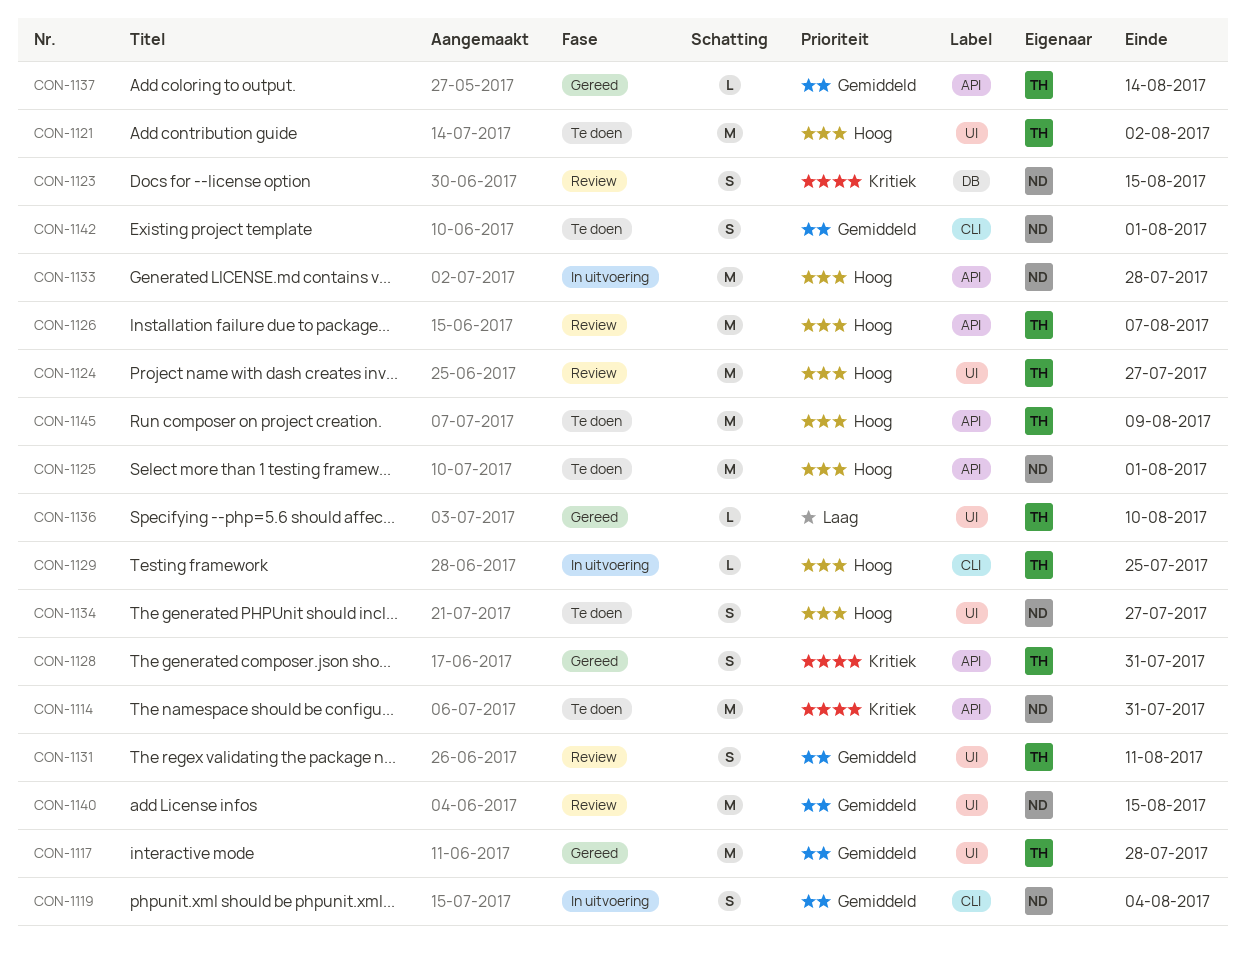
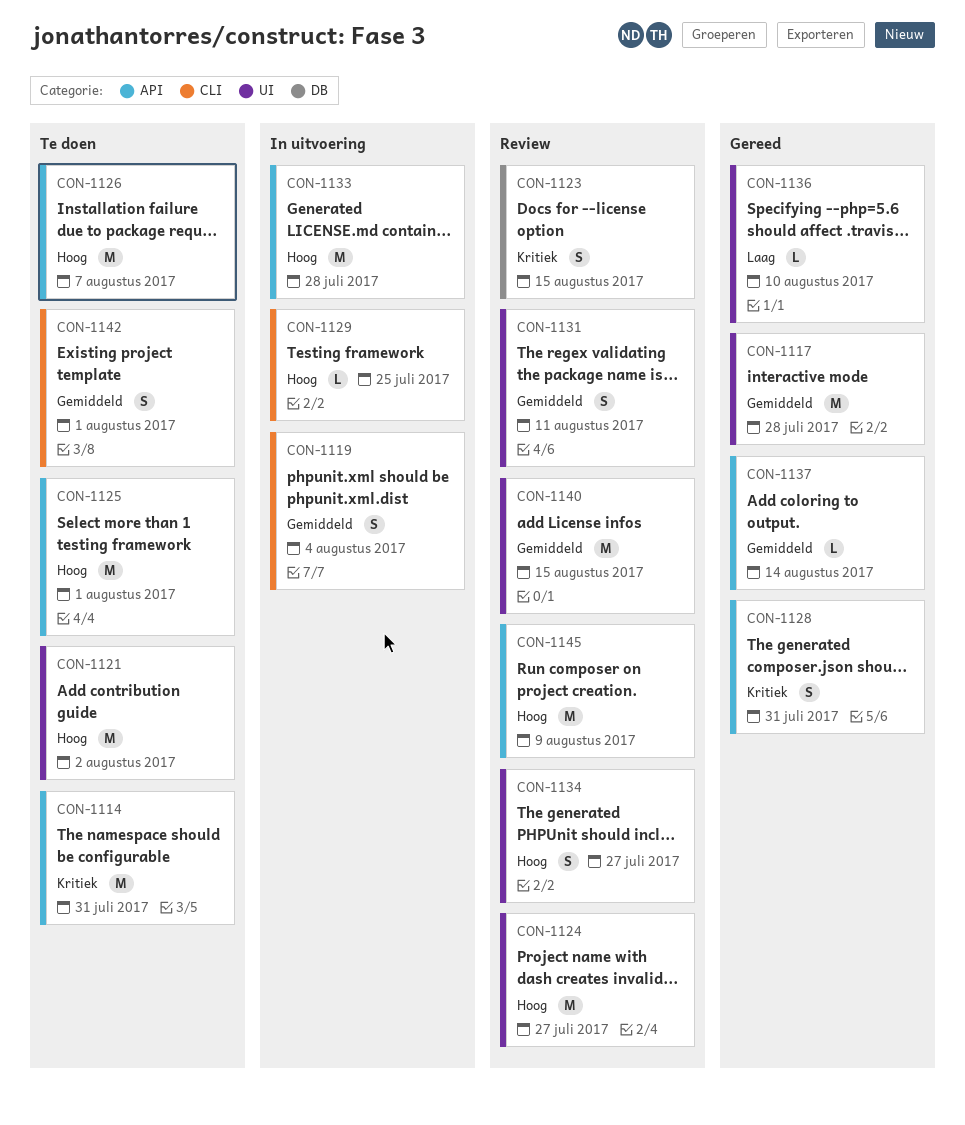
CON-1126, status: Review -> Te doen
CON-1134, status: Te doen -> Review
CON-1145, status: Te doen -> Review

